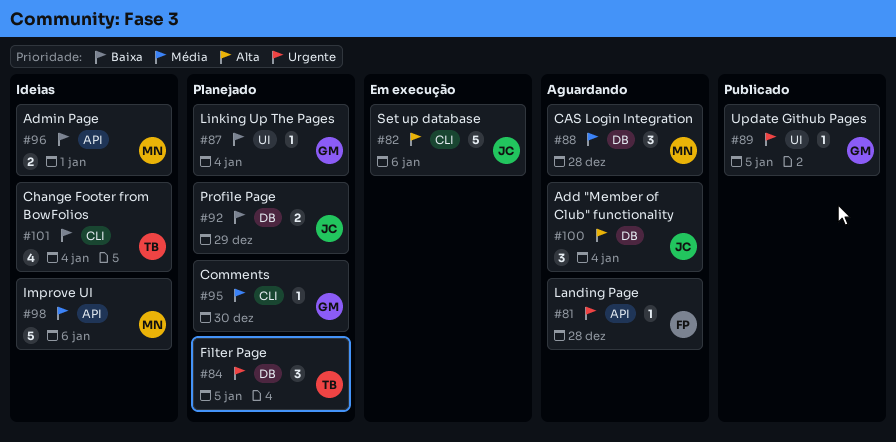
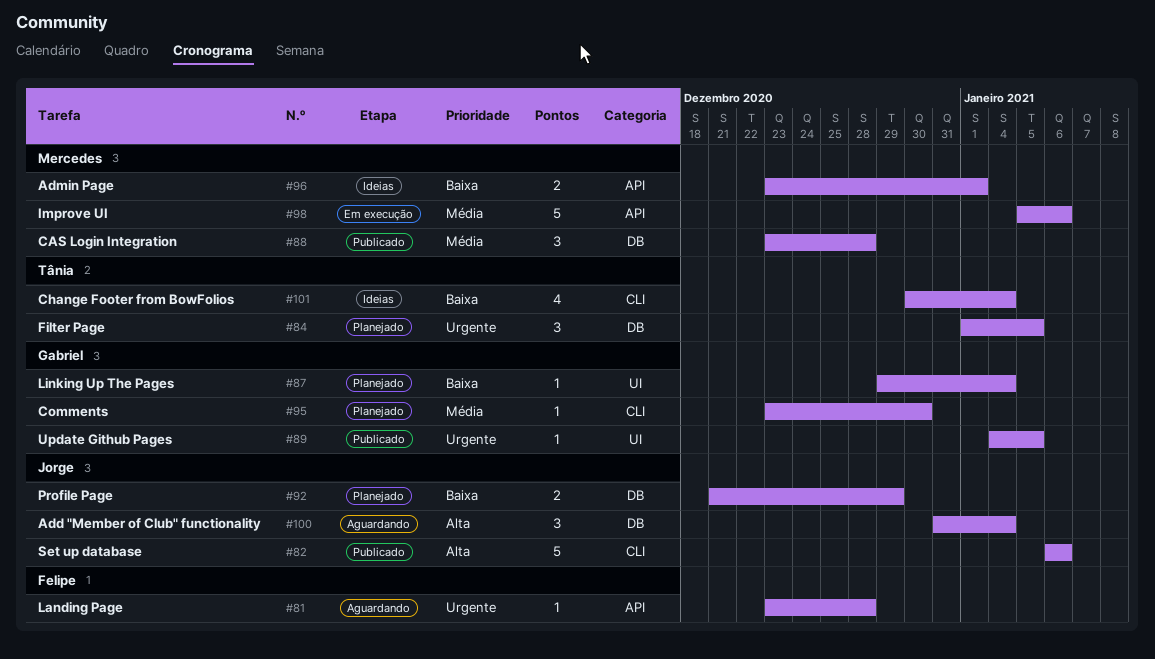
#82, status: Em execução -> Publicado
#88, status: Aguardando -> Publicado
#98, status: Ideias -> Em execução

